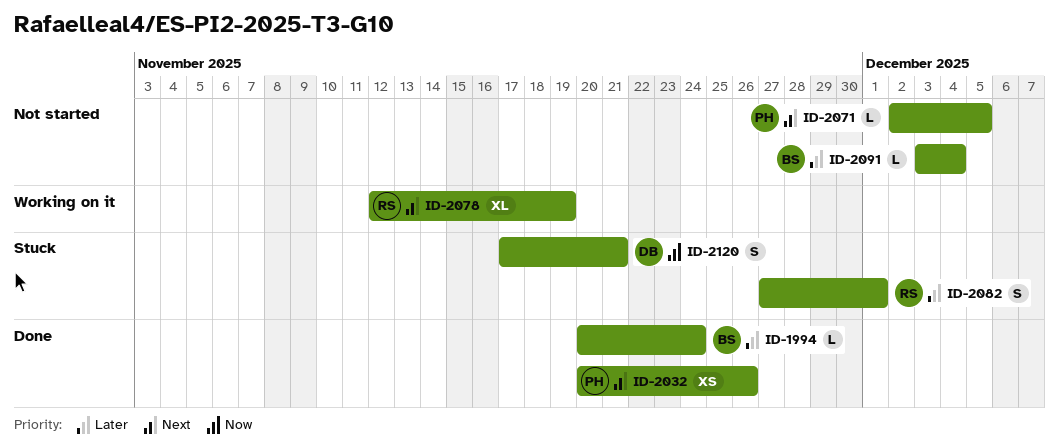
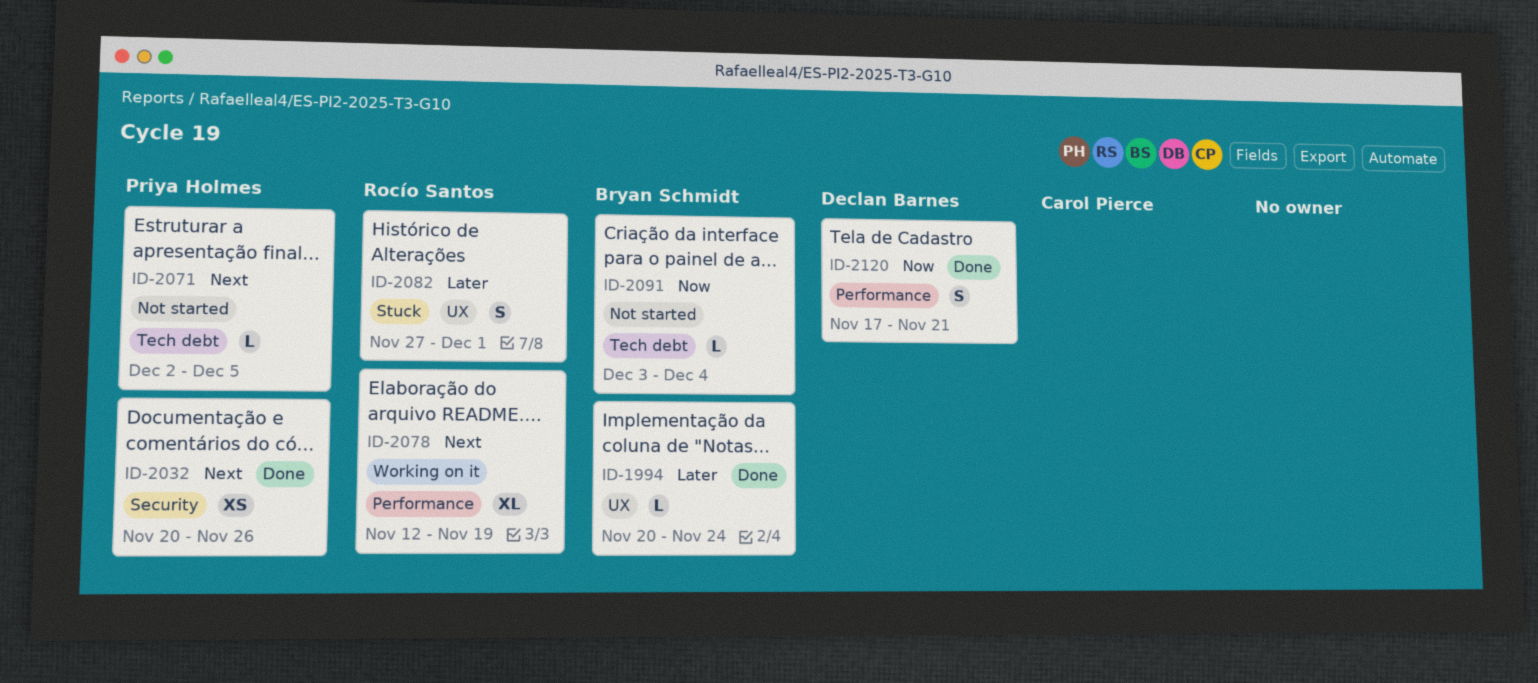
ID-2091, priority: Later -> Now
ID-2120, status: Stuck -> Done

